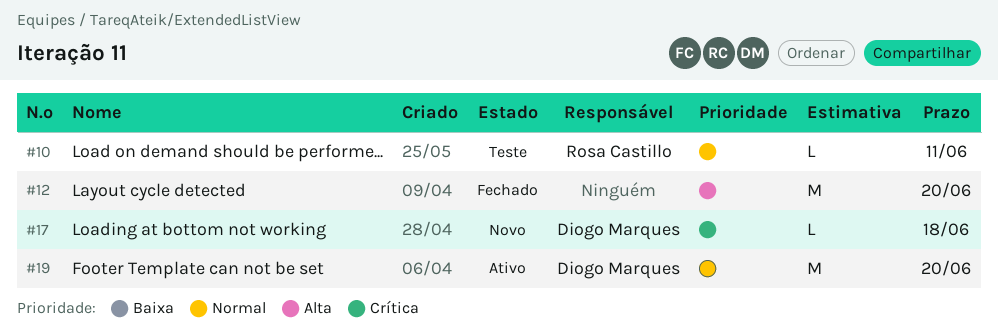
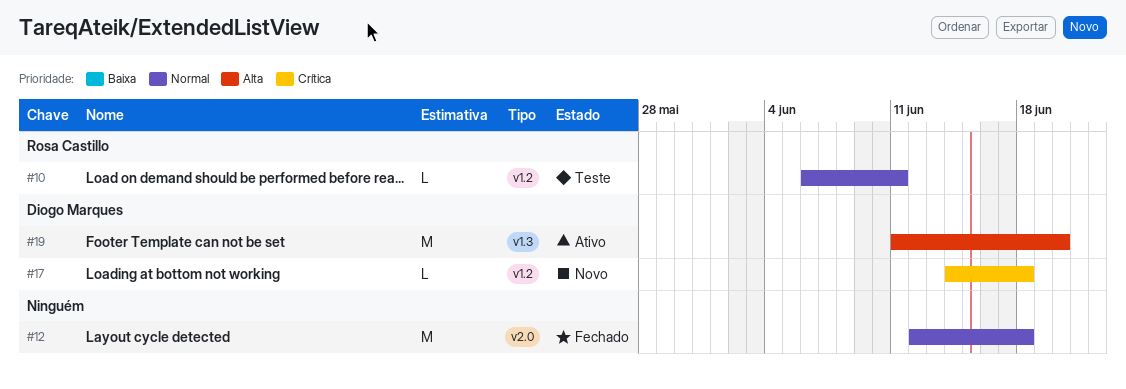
#12, priority: Alta -> Normal
#12, due: Jun 20 -> Jun 18
#19, priority: Normal -> Alta

